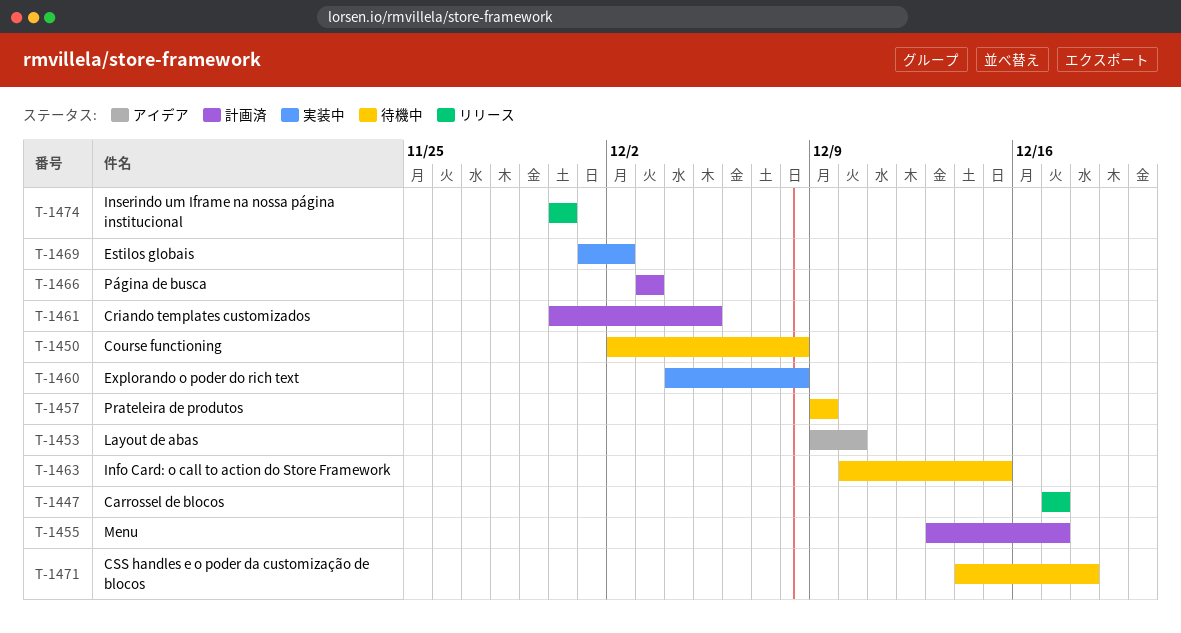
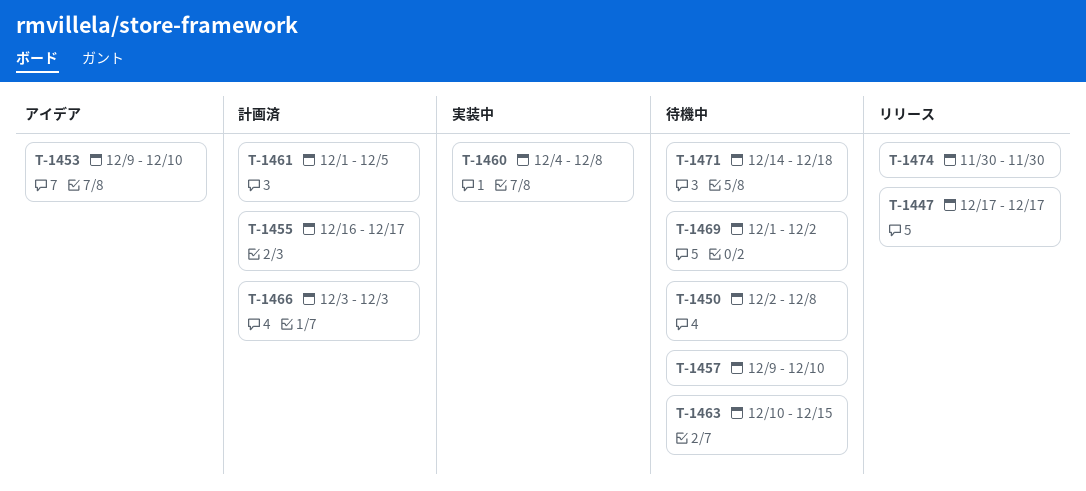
T-1455, start: Dec 13 -> Dec 16
T-1457, due: Dec 9 -> Dec 10
T-1461, start: Nov 30 -> Dec 1
T-1469, status: 実装中 -> 待機中

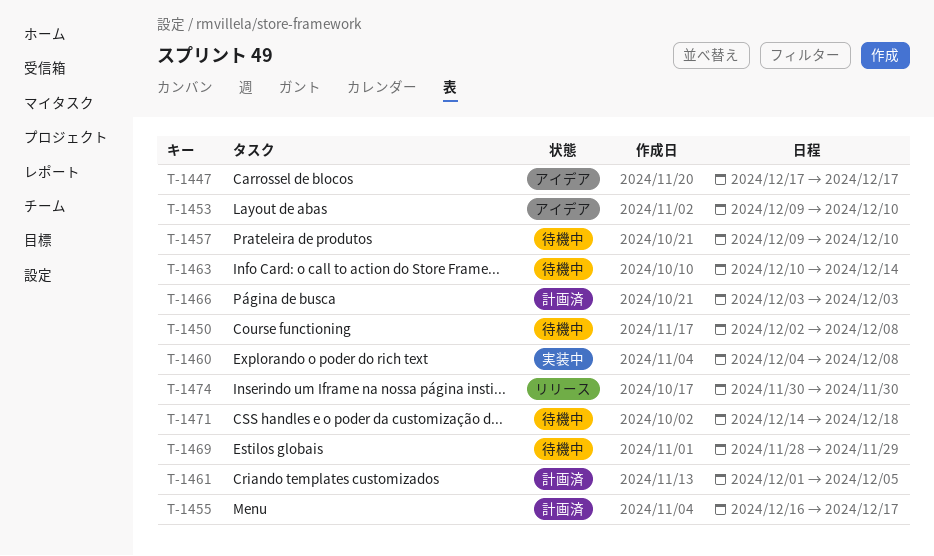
T-1447, status: リリース -> アイデア
T-1463, due: Dec 15 -> Dec 14
T-1469, start: Dec 1 -> Nov 28
T-1469, due: Dec 2 -> Nov 29

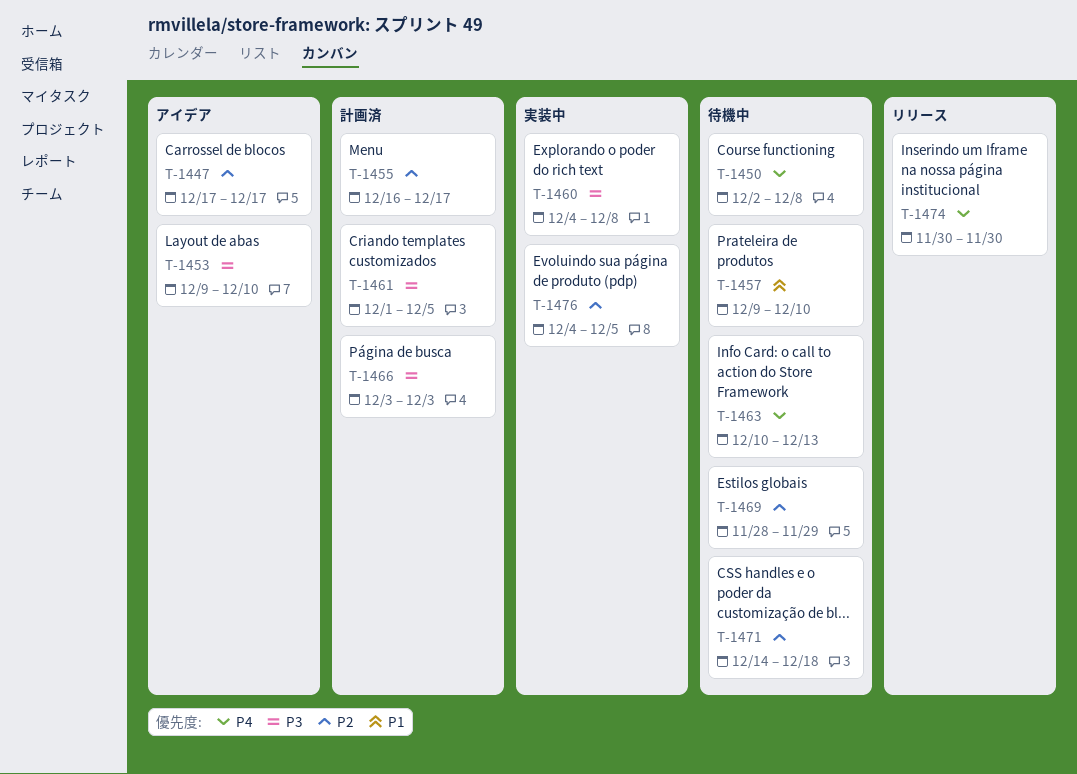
T-1463, due: Dec 14 -> Dec 13
T-1476: none -> present

